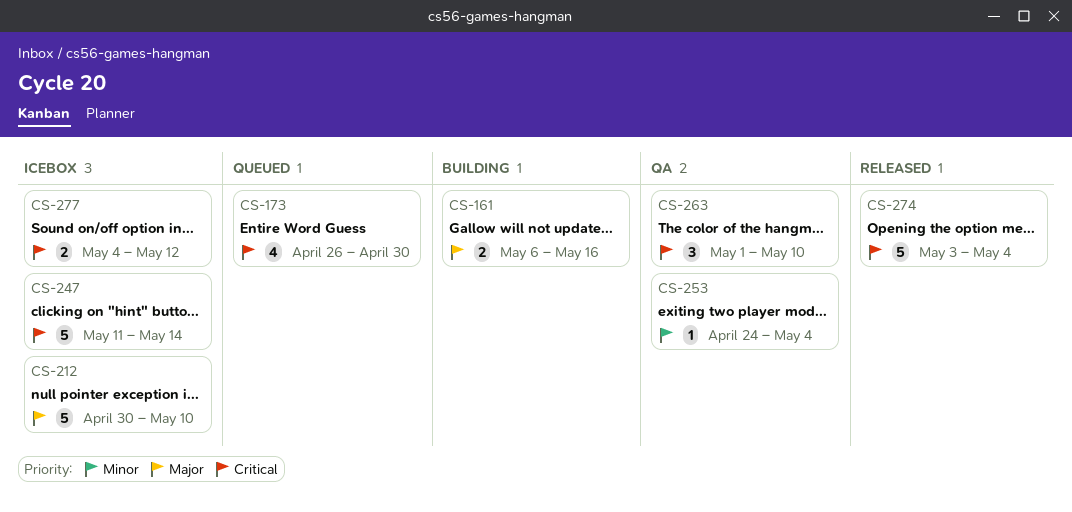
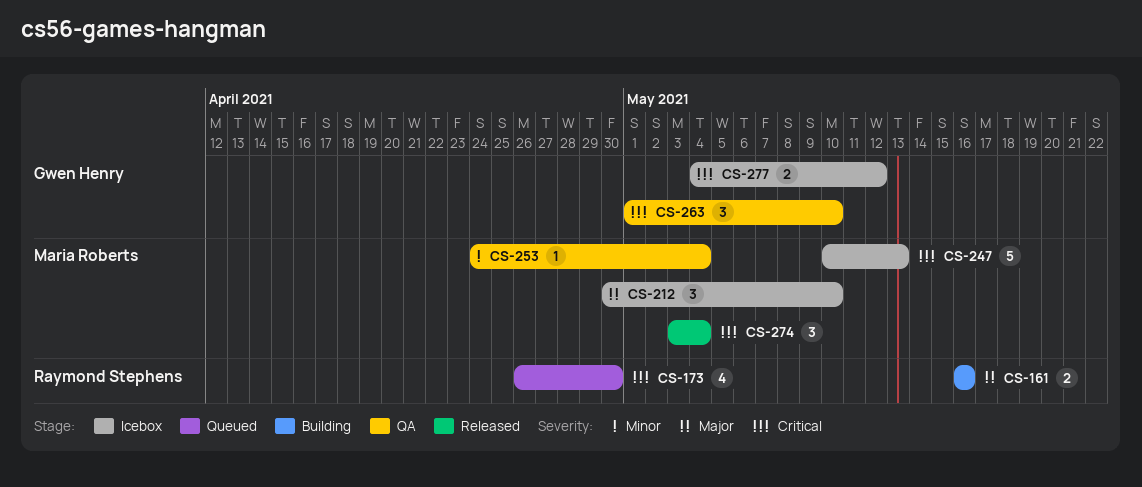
CS-161, start: May 6 -> May 16
CS-212, estimate: 5 -> 3
CS-247, start: May 11 -> May 10
CS-247, due: May 14 -> May 13
CS-274, estimate: 5 -> 3

